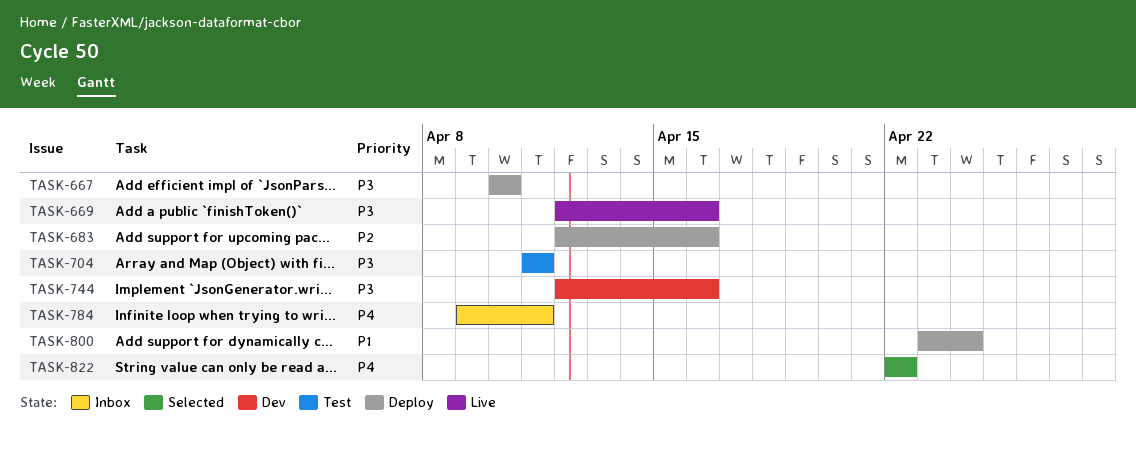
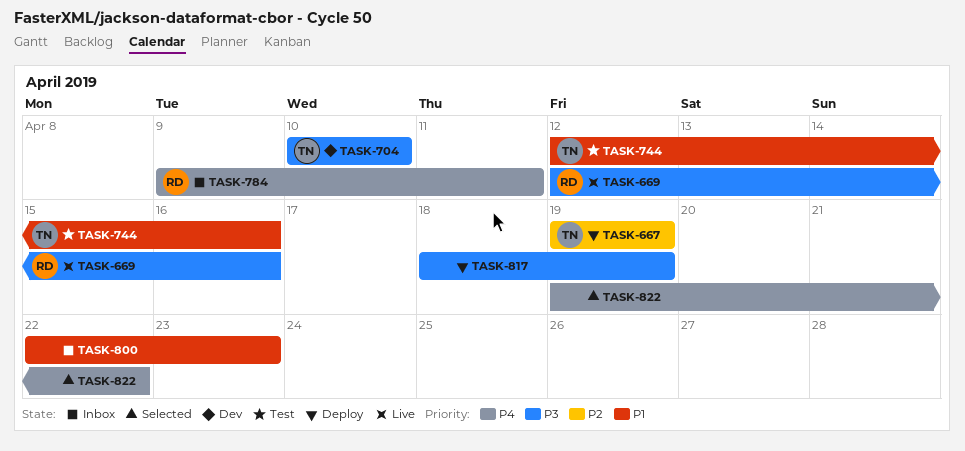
TASK-667, priority: P3 -> P2
TASK-667, start: Apr 10 -> Apr 19
TASK-667, due: Apr 10 -> Apr 19
TASK-683: present -> none
TASK-704, status: Test -> Dev
TASK-704, start: Apr 11 -> Apr 10
TASK-704, due: Apr 11 -> Apr 10
TASK-744, status: Dev -> Test
TASK-744, priority: P3 -> P1
TASK-800, status: Deploy -> Inbox
TASK-800, start: Apr 23 -> Apr 22
TASK-800, due: Apr 24 -> Apr 23
TASK-817: none -> present
TASK-822, start: Apr 22 -> Apr 19

